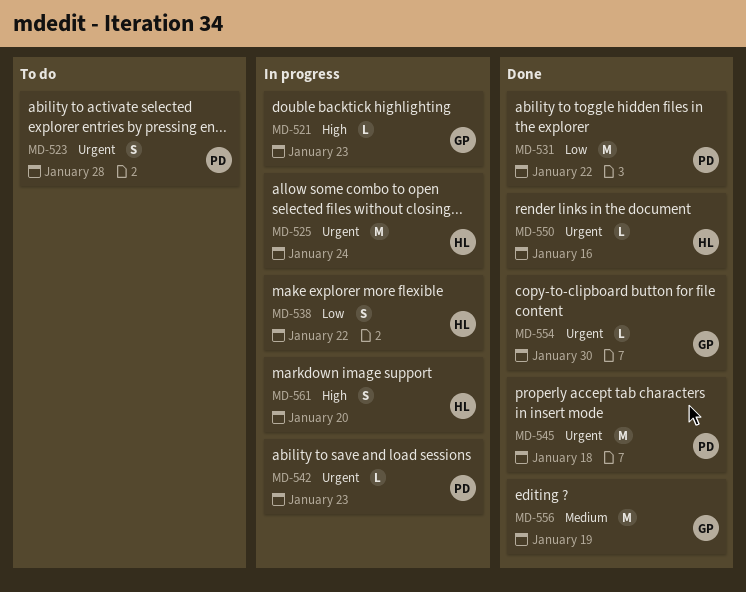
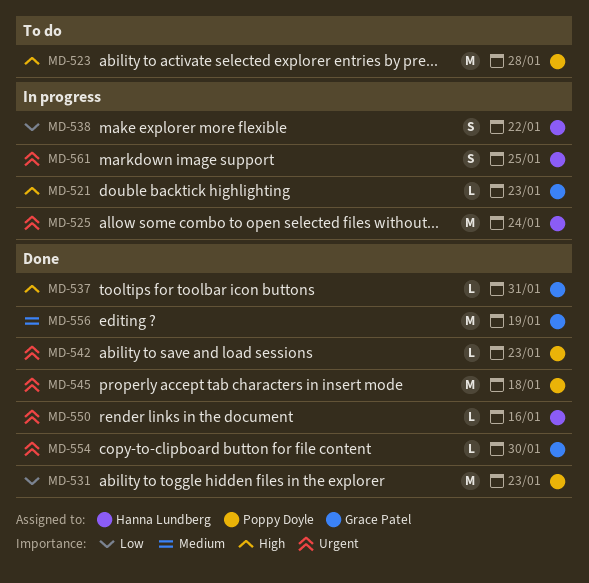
MD-523, priority: Urgent -> High
MD-523, estimate: S -> M
MD-531, due: Jan 22 -> Jan 23
MD-537: none -> present
MD-542, status: In progress -> Done
MD-561, priority: High -> Urgent
MD-561, due: Jan 20 -> Jan 25

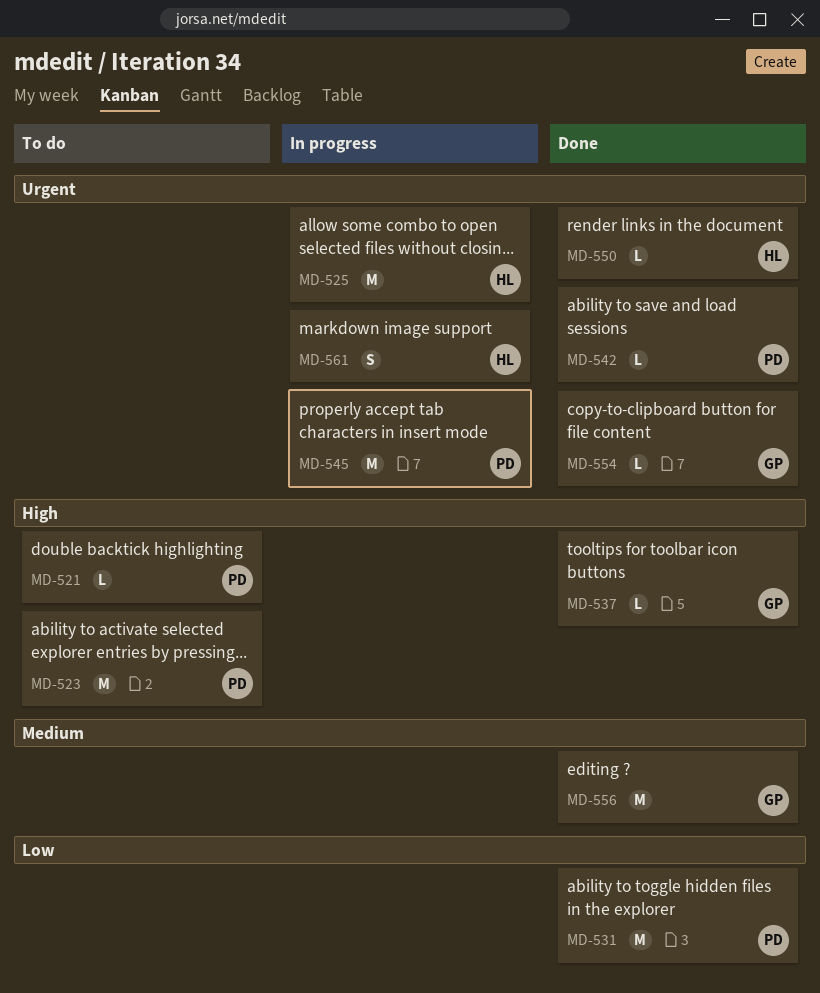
MD-521, status: In progress -> To do
MD-521, owner: Grace Patel -> Poppy Doyle
MD-538: present -> none
MD-545, status: Done -> In progress

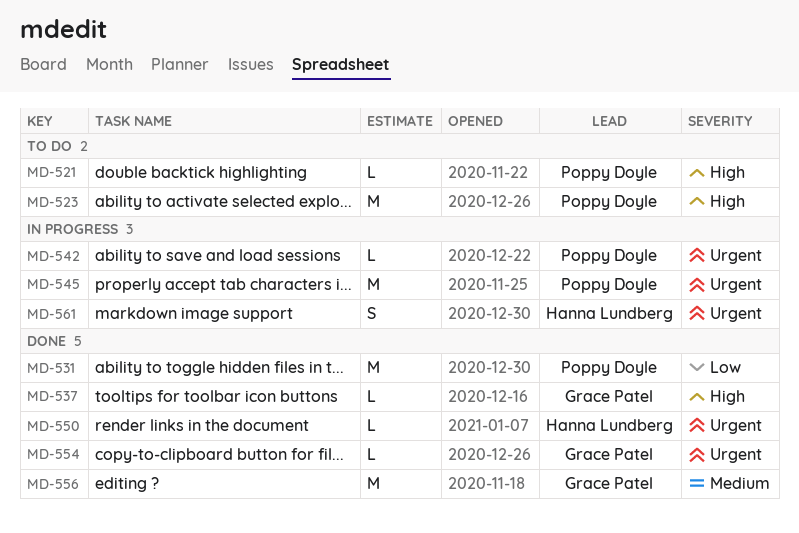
MD-525: present -> none
MD-542, status: Done -> In progress

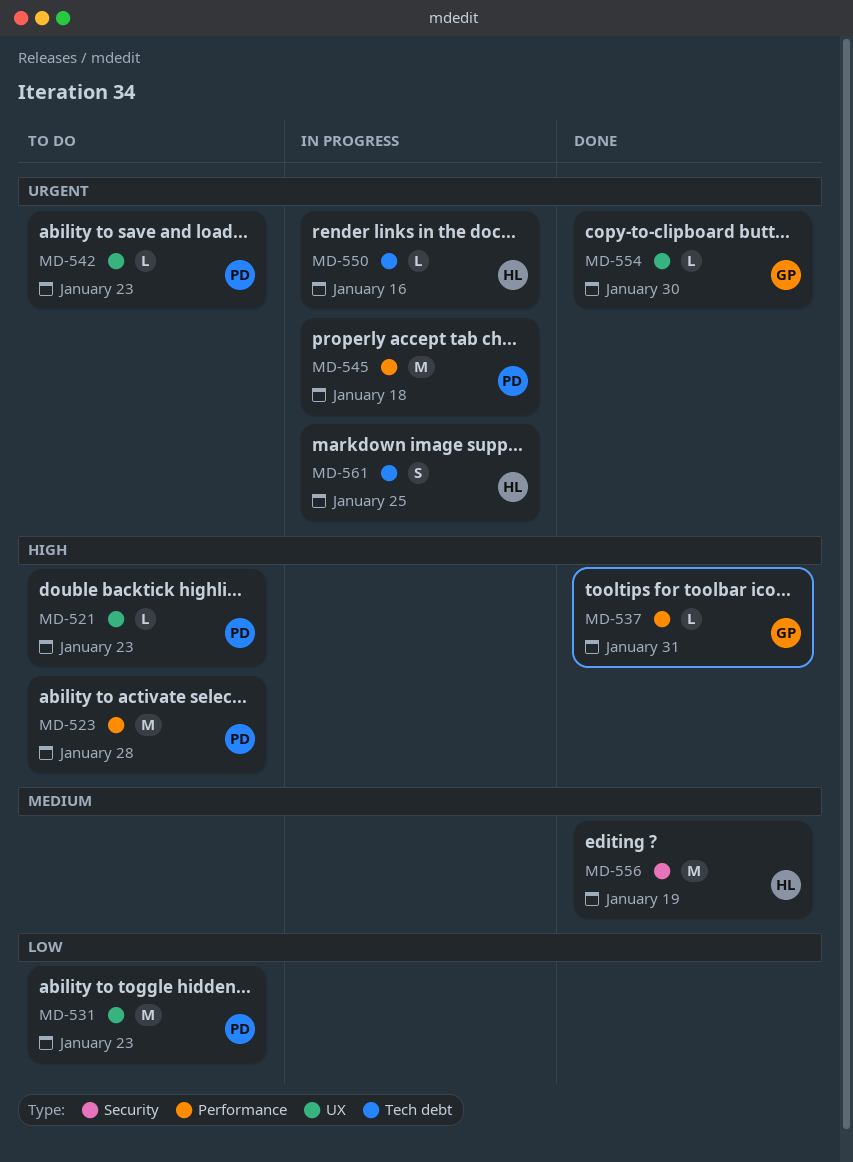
MD-531, status: Done -> To do
MD-542, status: In progress -> To do
MD-550, status: Done -> In progress
MD-556, owner: Grace Patel -> Hanna Lundberg

